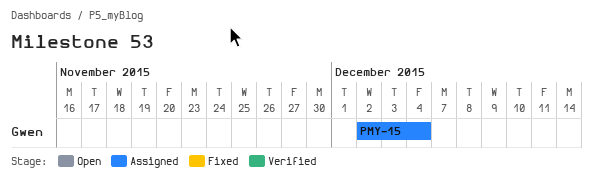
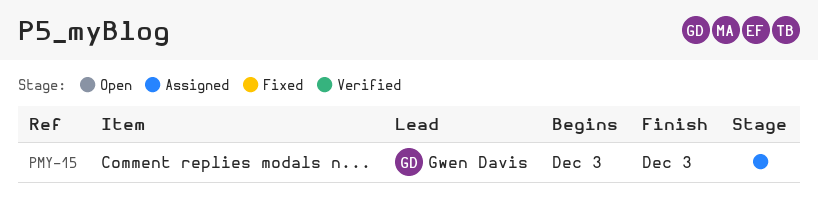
PMY-15, start: Dec 2 -> Dec 3
PMY-15, due: Dec 4 -> Dec 3

